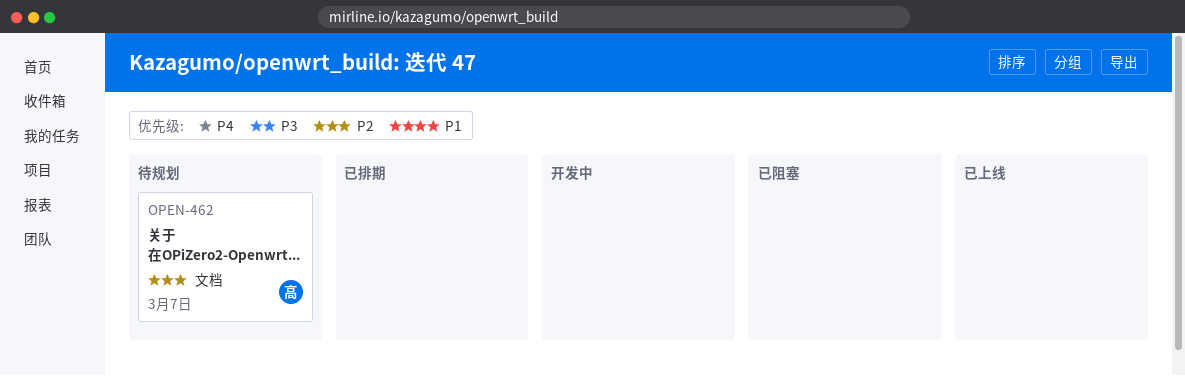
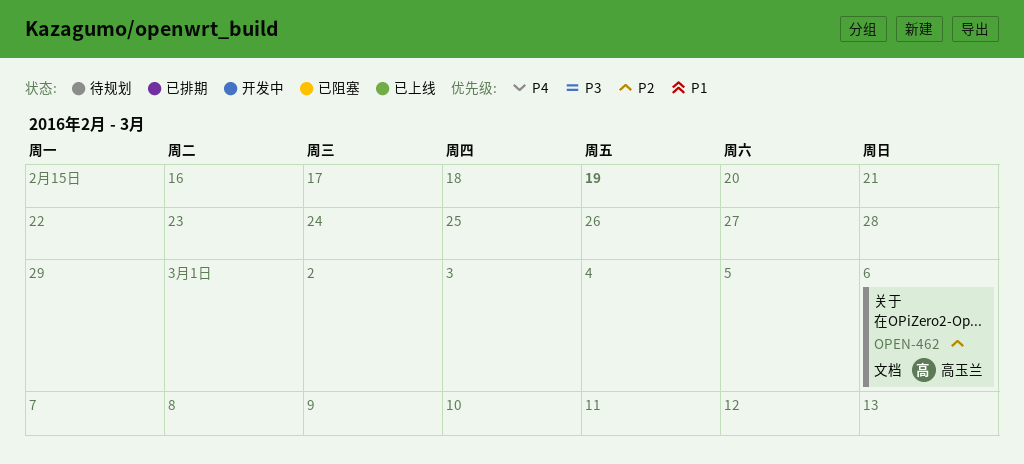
OPEN-462, due: Mar 7 -> Mar 6

